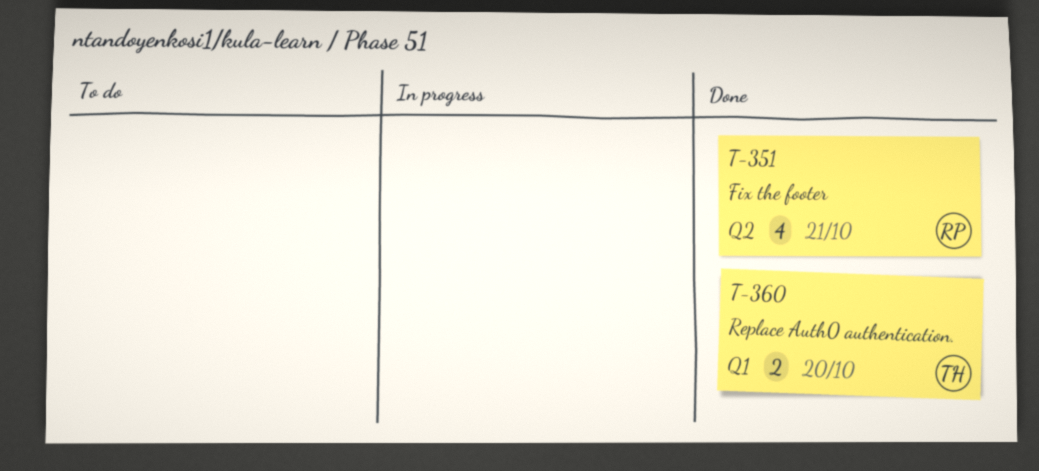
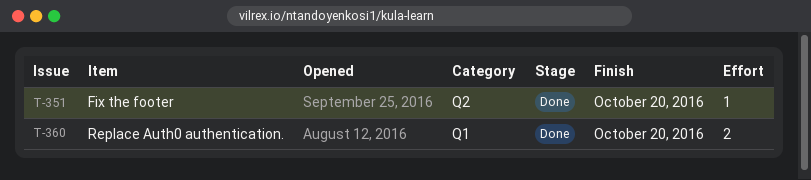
T-351, estimate: 4 -> 1
T-351, due: Oct 21 -> Oct 20

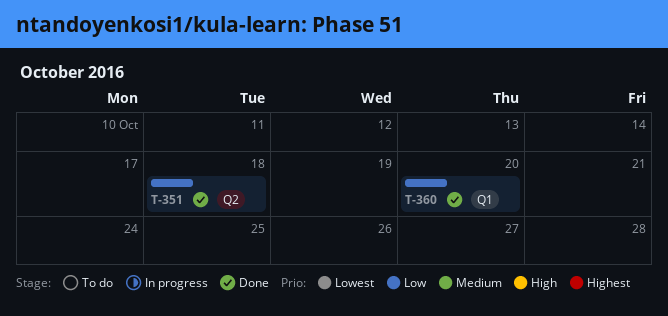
T-351, due: Oct 20 -> Oct 18

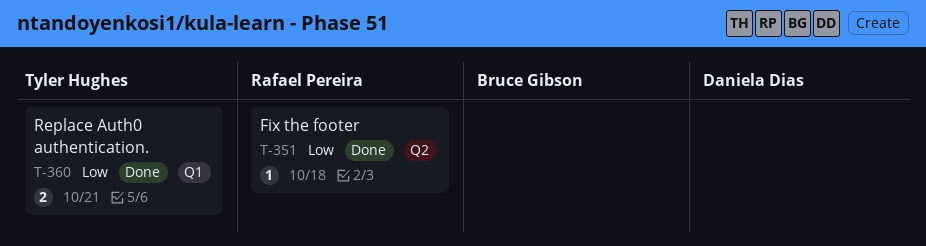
T-360, due: Oct 20 -> Oct 21

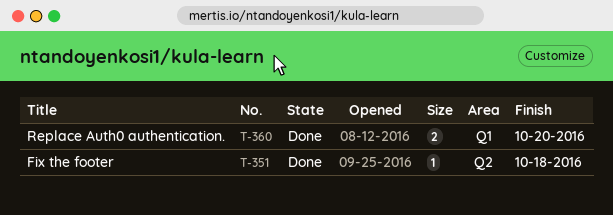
T-360, due: Oct 21 -> Oct 20

